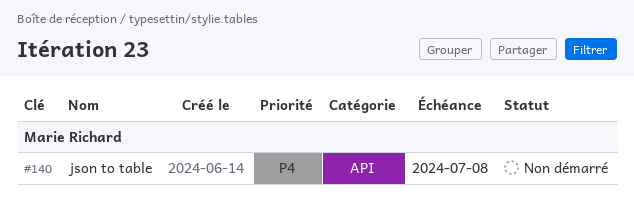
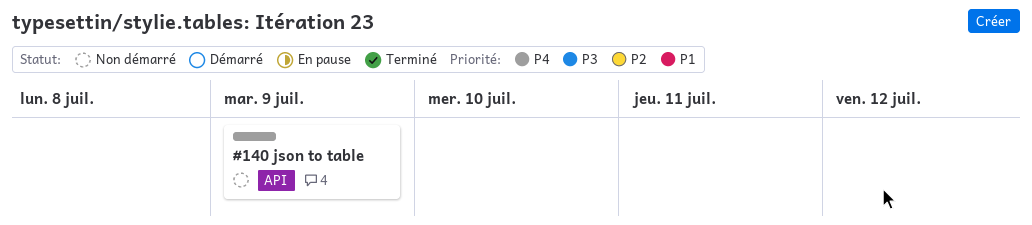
#140, due: Jul 8 -> Jul 9

